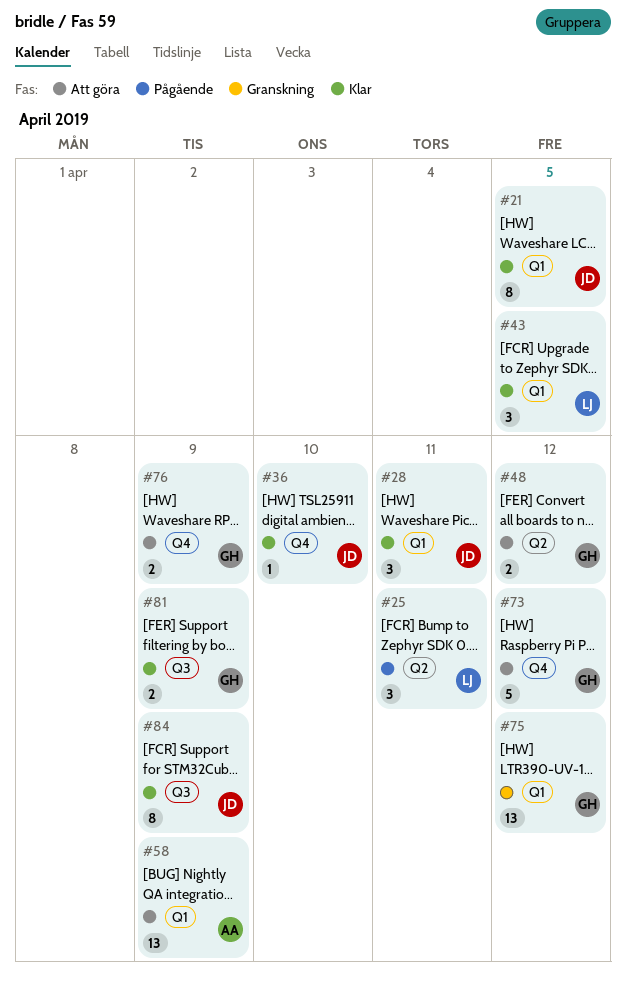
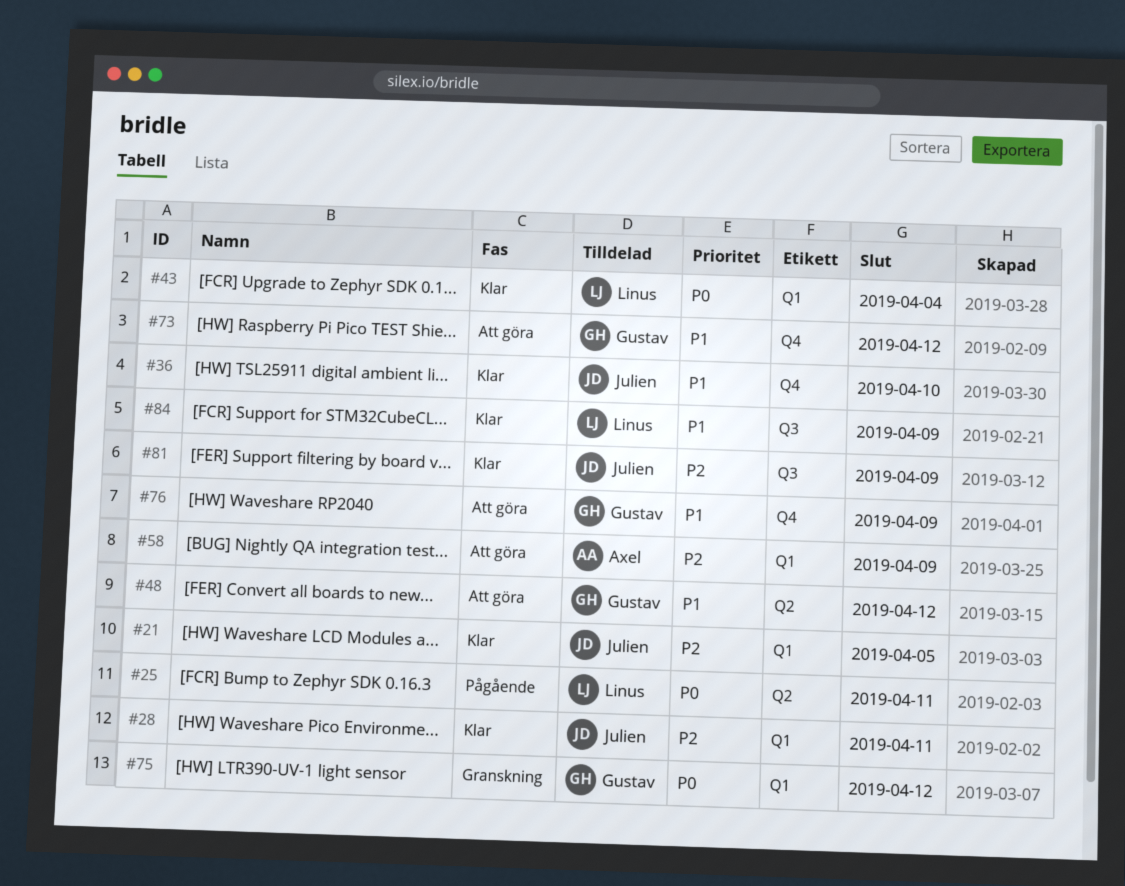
#43, due: Apr 5 -> Apr 4
#81, owner: Gustav -> Julien
#84, owner: Julien -> Linus

